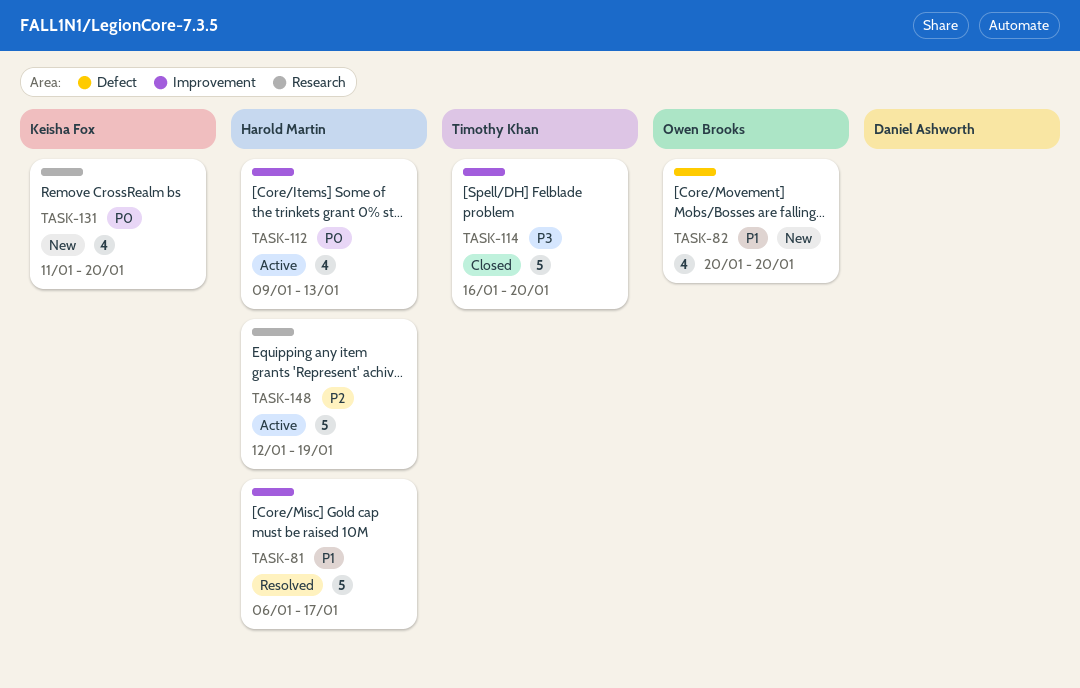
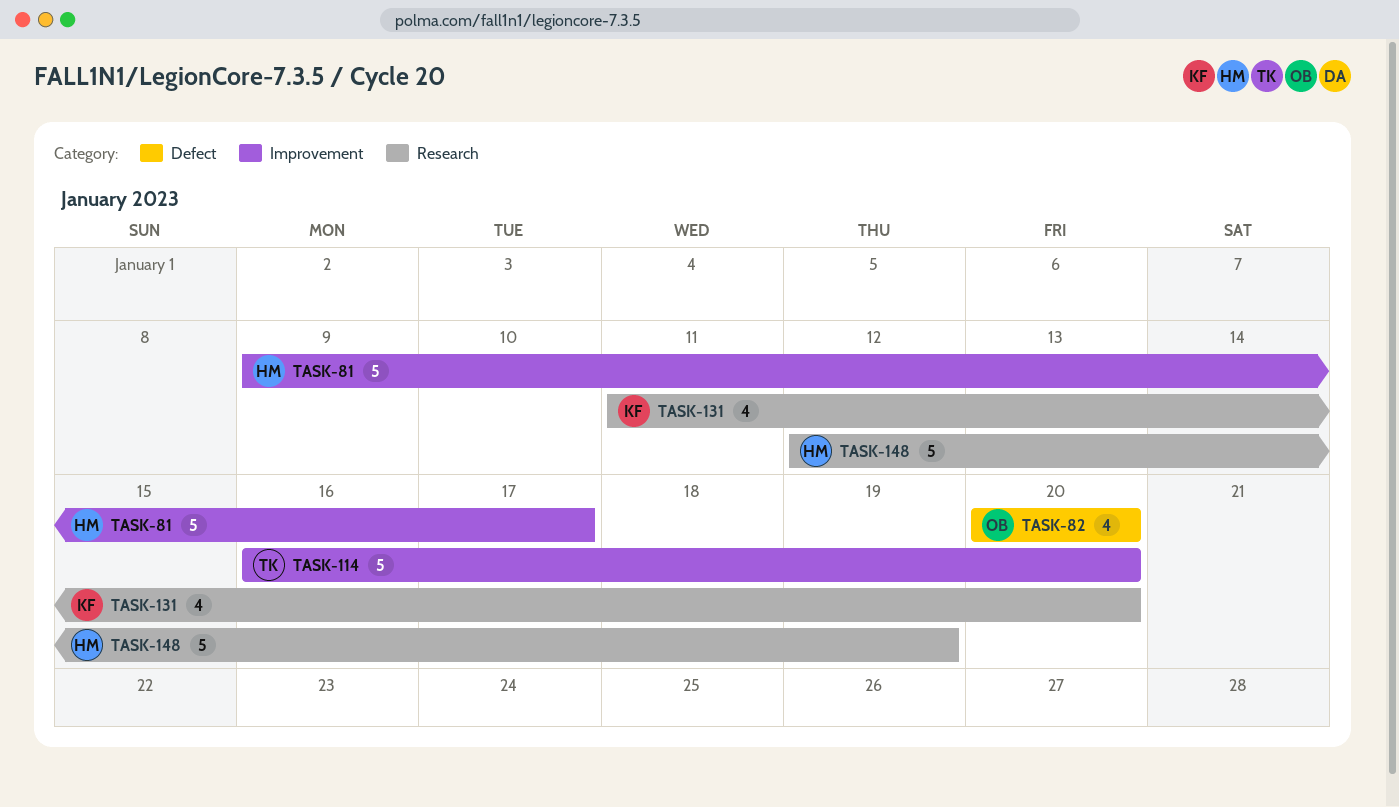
TASK-81, start: Jan 6 -> Jan 9
TASK-112: present -> none

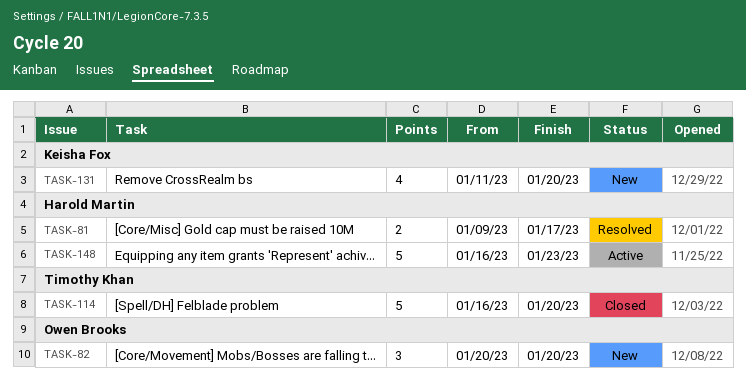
TASK-81, estimate: 5 -> 2
TASK-82, estimate: 4 -> 3
TASK-148, start: Jan 12 -> Jan 16
TASK-148, due: Jan 19 -> Jan 23

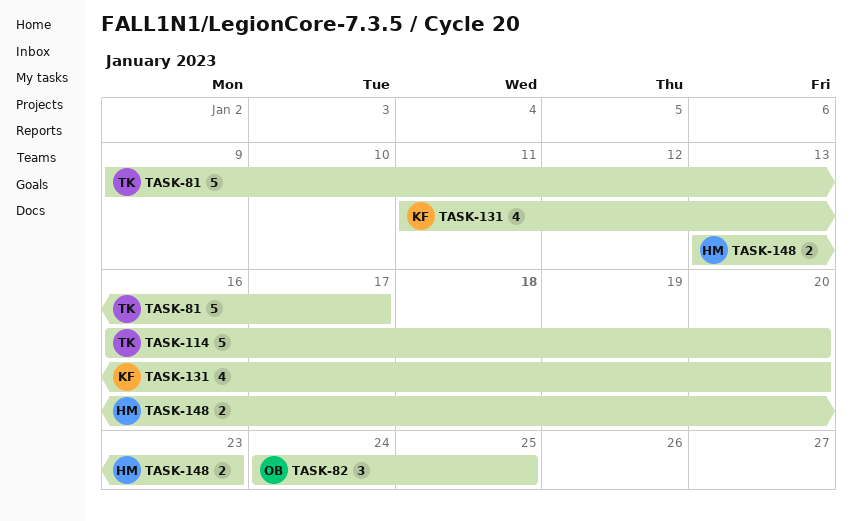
TASK-81, owner: Harold Martin -> Timothy Khan
TASK-81, estimate: 2 -> 5
TASK-82, start: Jan 20 -> Jan 24
TASK-82, due: Jan 20 -> Jan 25
TASK-148, estimate: 5 -> 2
TASK-148, start: Jan 16 -> Jan 13

